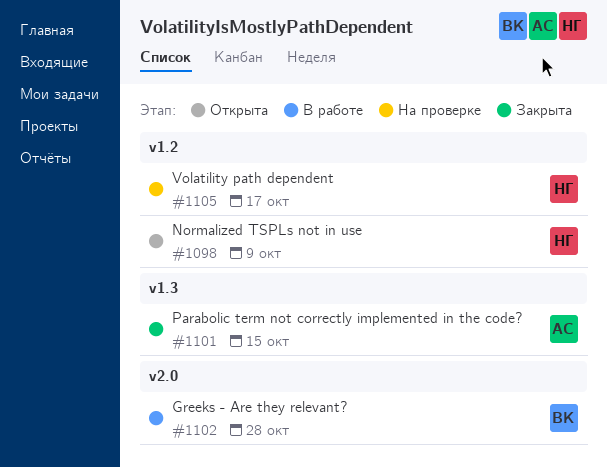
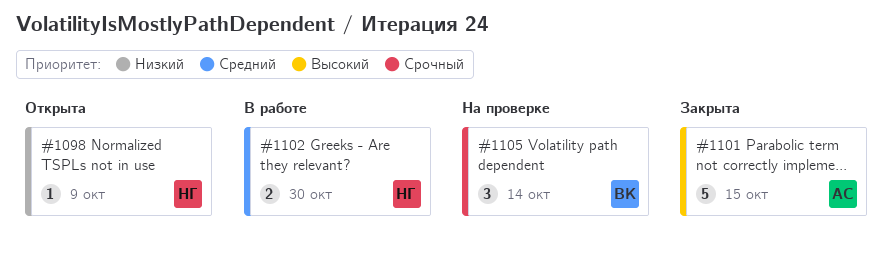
#1102, owner: ВК -> НГ
#1102, due: Oct 28 -> Oct 30
#1105, owner: НГ -> ВК
#1105, due: Oct 17 -> Oct 14

